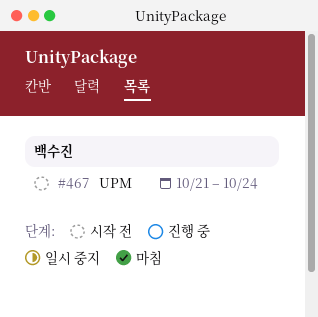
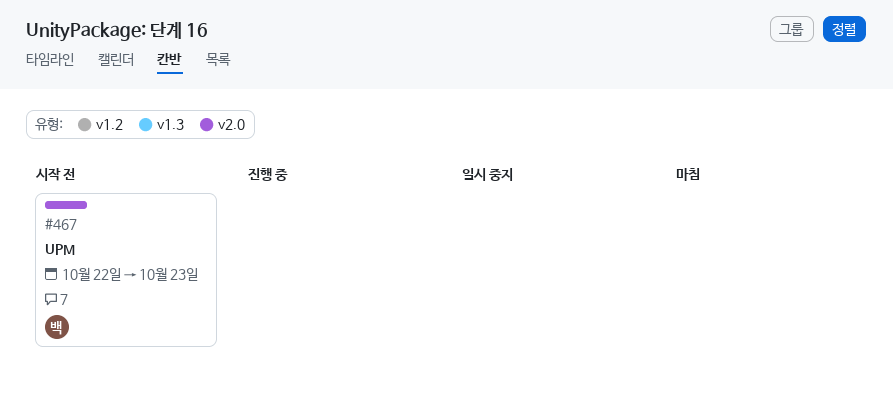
#467, start: Oct 21 -> Oct 22
#467, due: Oct 24 -> Oct 23

